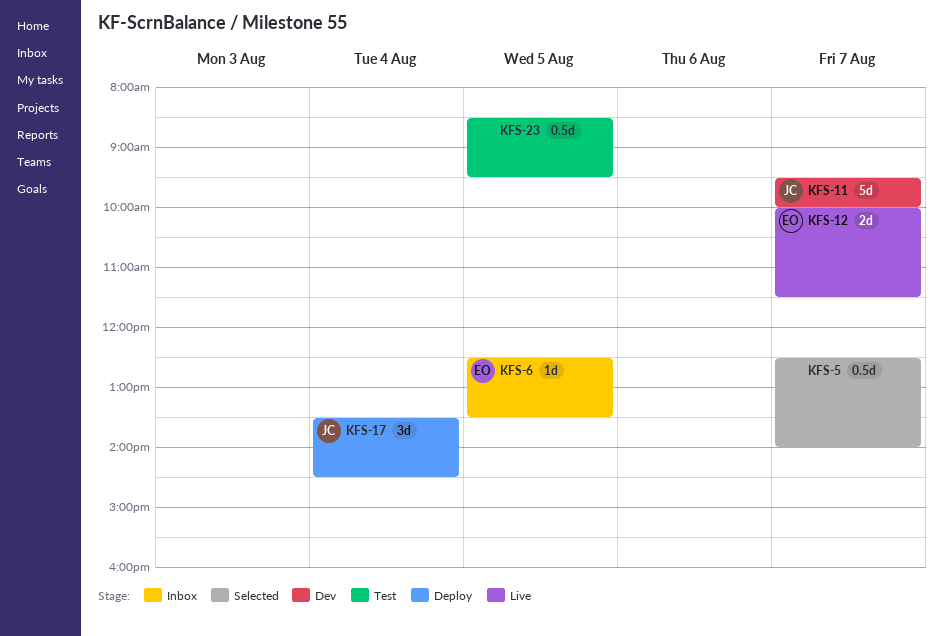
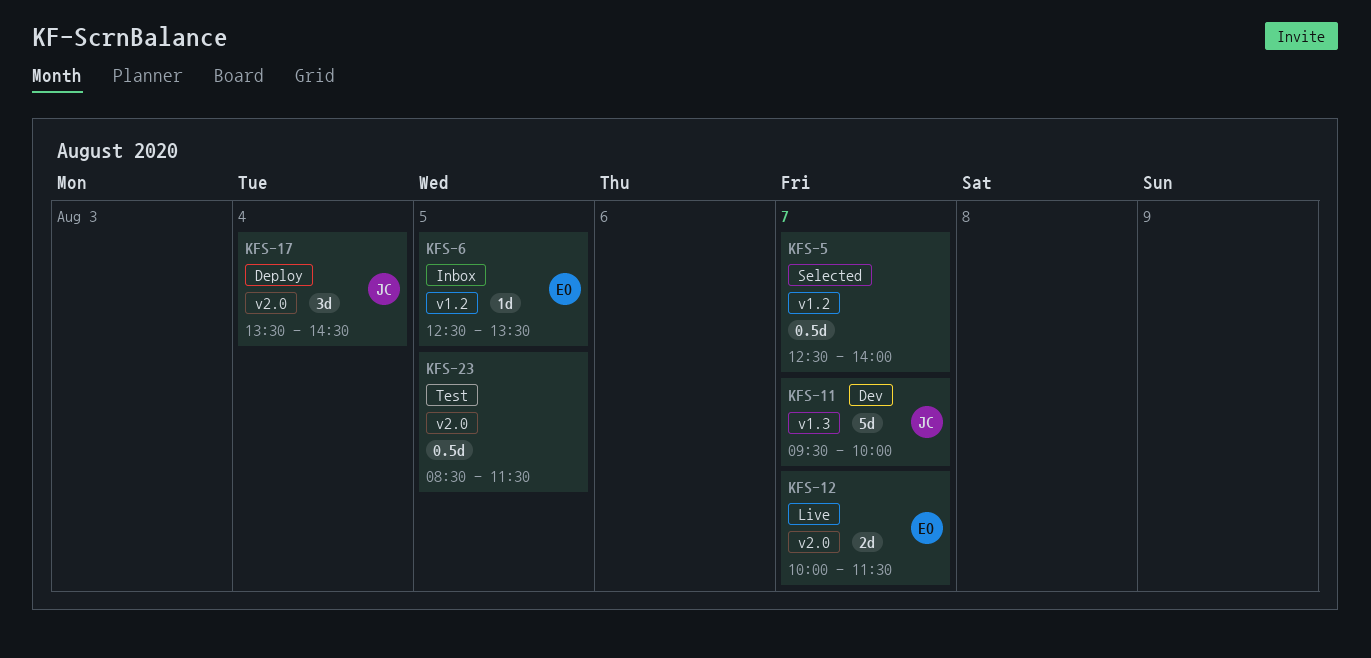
KFS-23, ends: 09:30 -> 11:30

